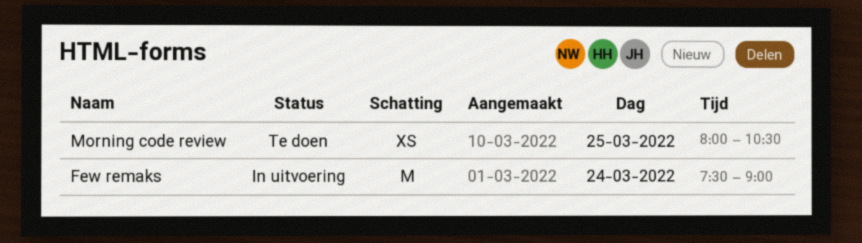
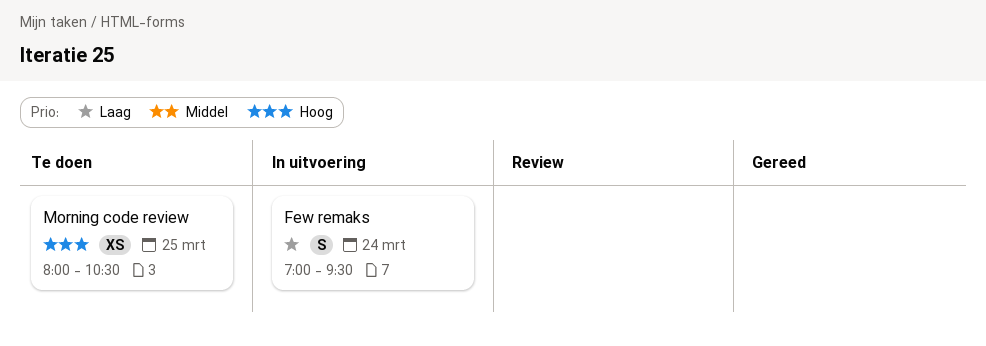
Few remaks, estimate: M -> S
Few remaks, begins: 07:30 -> 07:00
Few remaks, ends: 09:00 -> 09:30

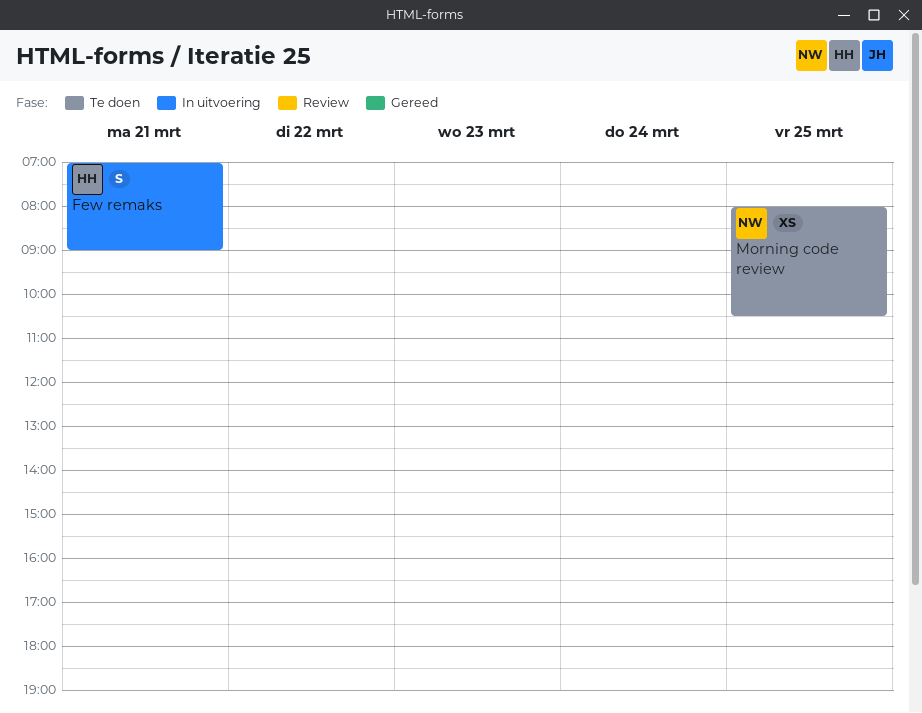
Few remaks, day: Mar 24 -> Mar 21
Few remaks, ends: 09:30 -> 09:00

